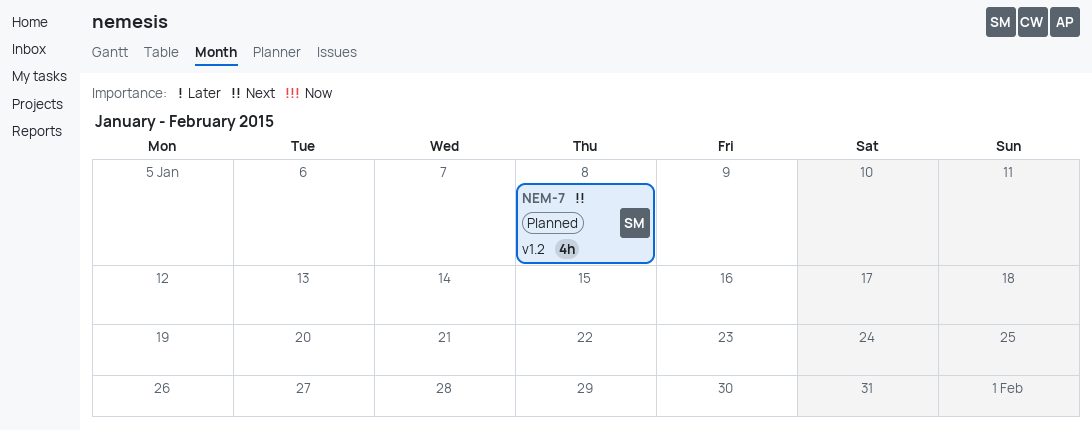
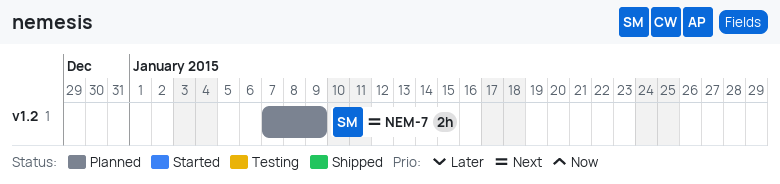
NEM-7, estimate: 4h -> 2h
NEM-7, due: Jan 8 -> Jan 9

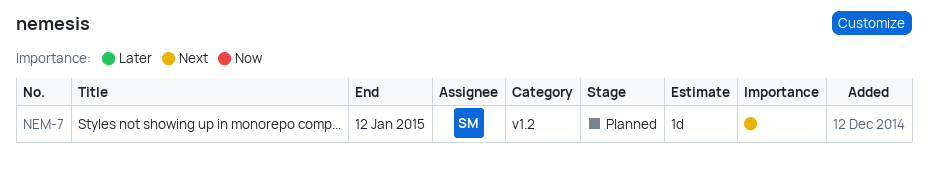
NEM-7, estimate: 2h -> 1d
NEM-7, due: Jan 9 -> Jan 12

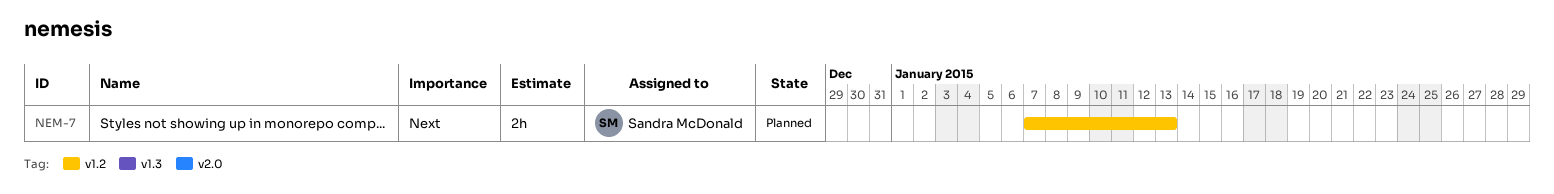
NEM-7, estimate: 1d -> 2h
NEM-7, due: Jan 12 -> Jan 13

